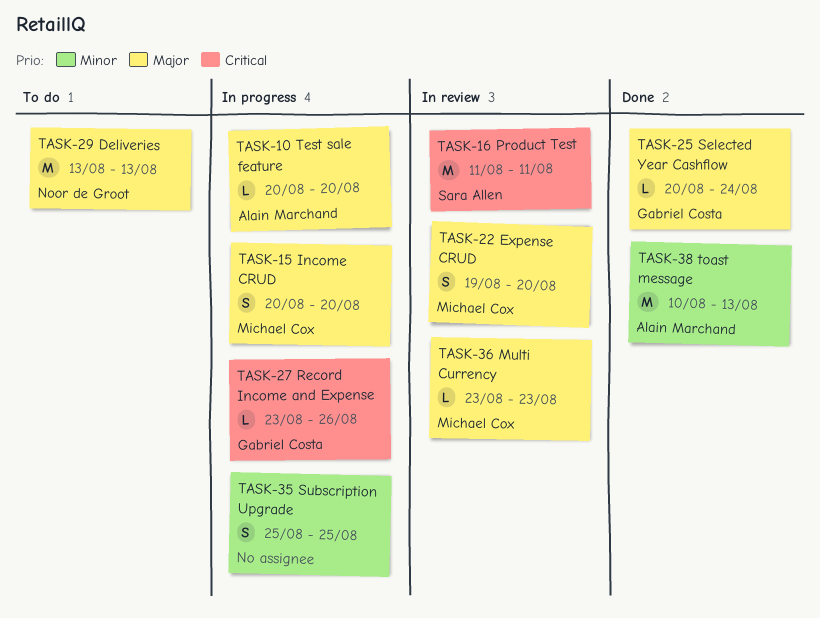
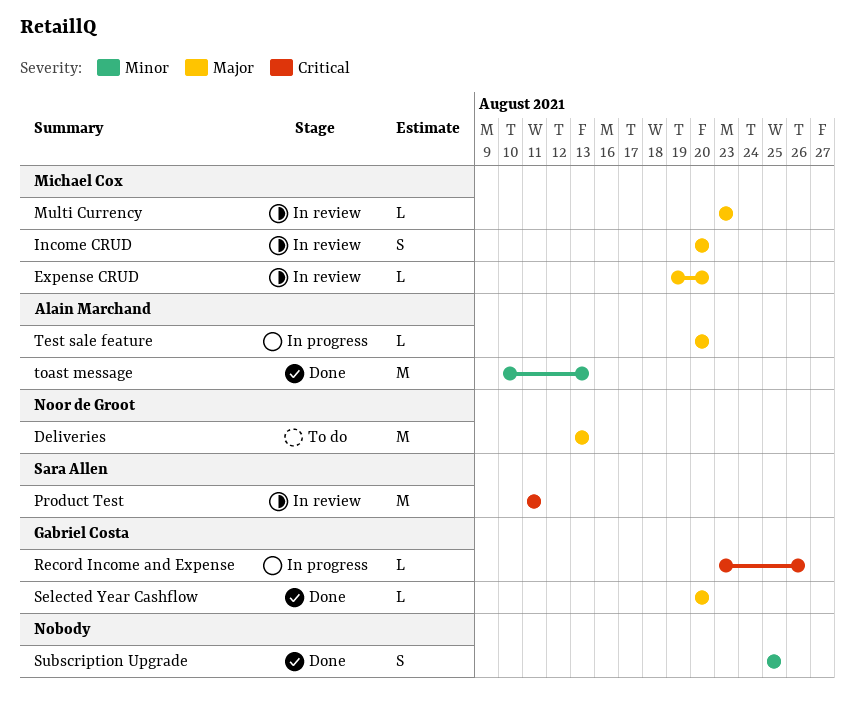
Expense CRUD, estimate: S -> L
Income CRUD, status: In progress -> In review
Selected Year Cashflow, due: Aug 24 -> Aug 20
Subscription Upgrade, status: In progress -> Done

